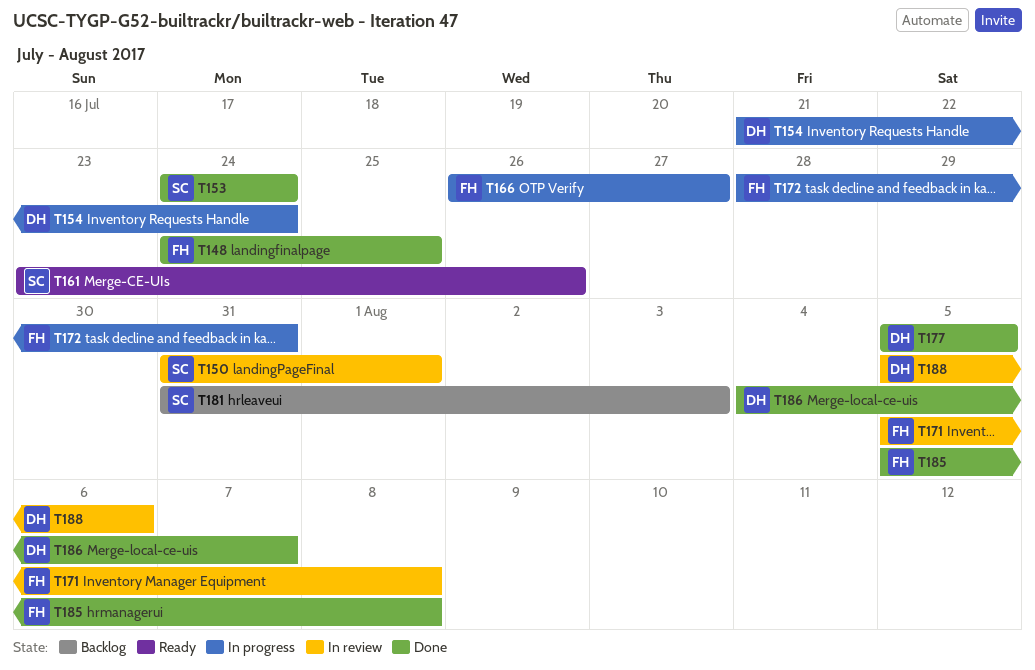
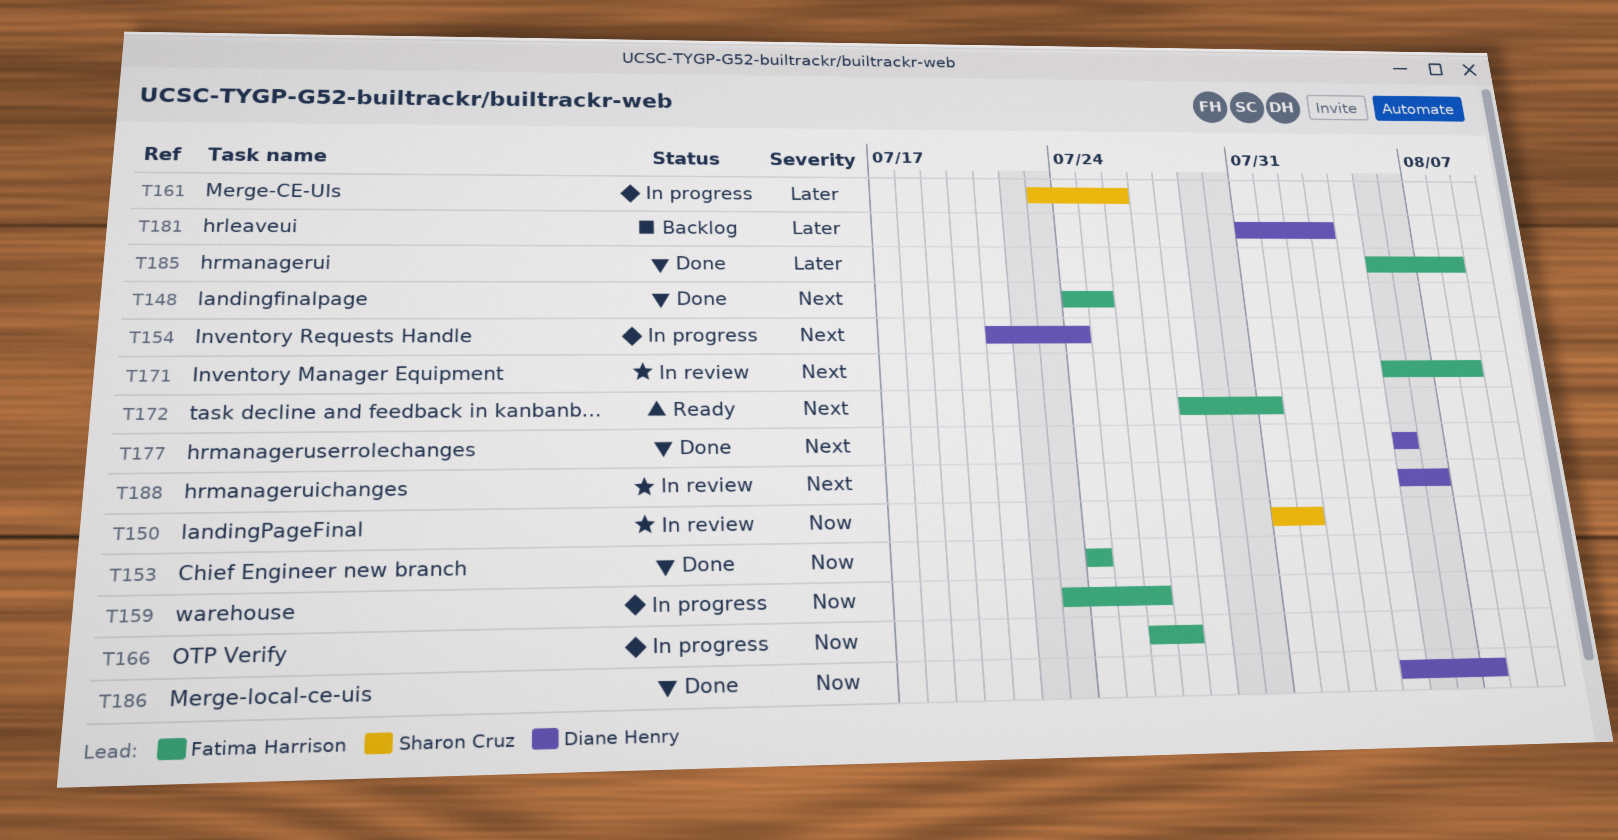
T153, owner: Sharon Cruz -> Fatima Harrison
T159: none -> present
T161, status: Ready -> In progress
T172, status: In progress -> Ready
T181, owner: Sharon Cruz -> Diane Henry

